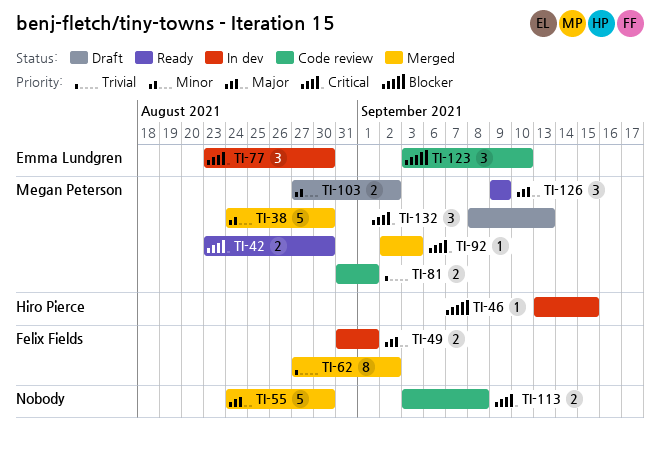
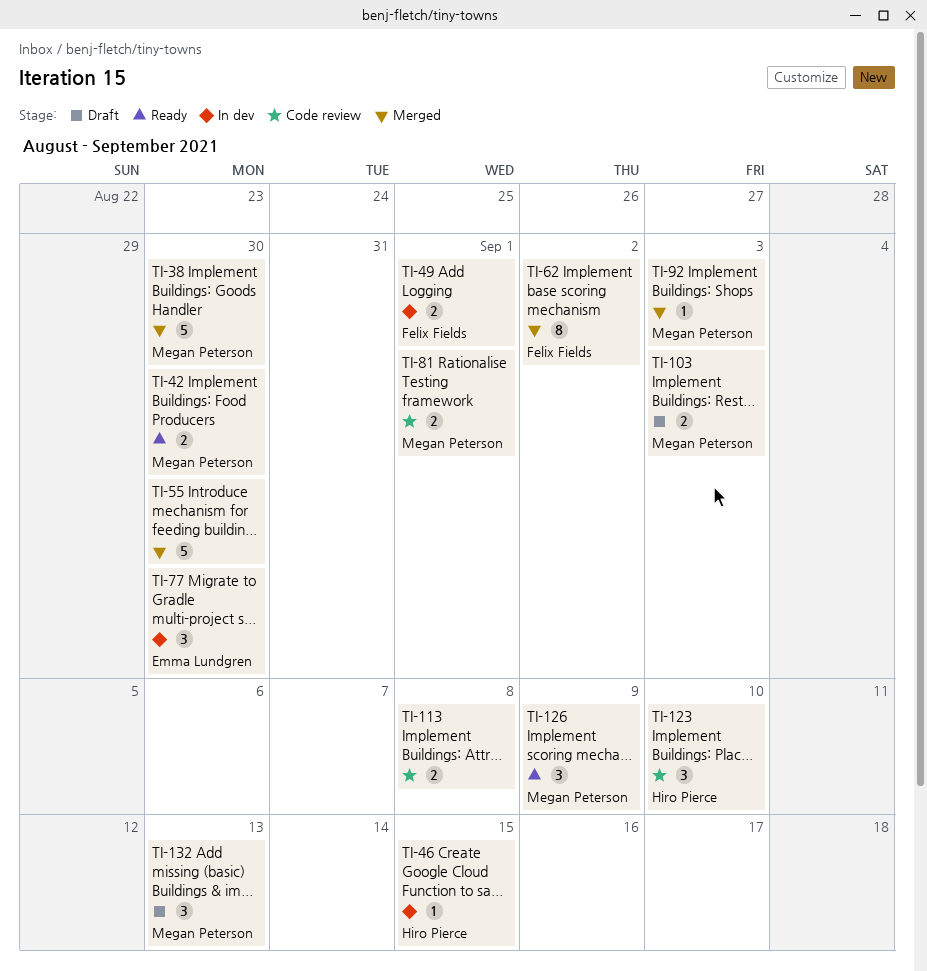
TI-103, due: Sep 2 -> Sep 3
TI-123, owner: Emma Lundgren -> Hiro Pierce

